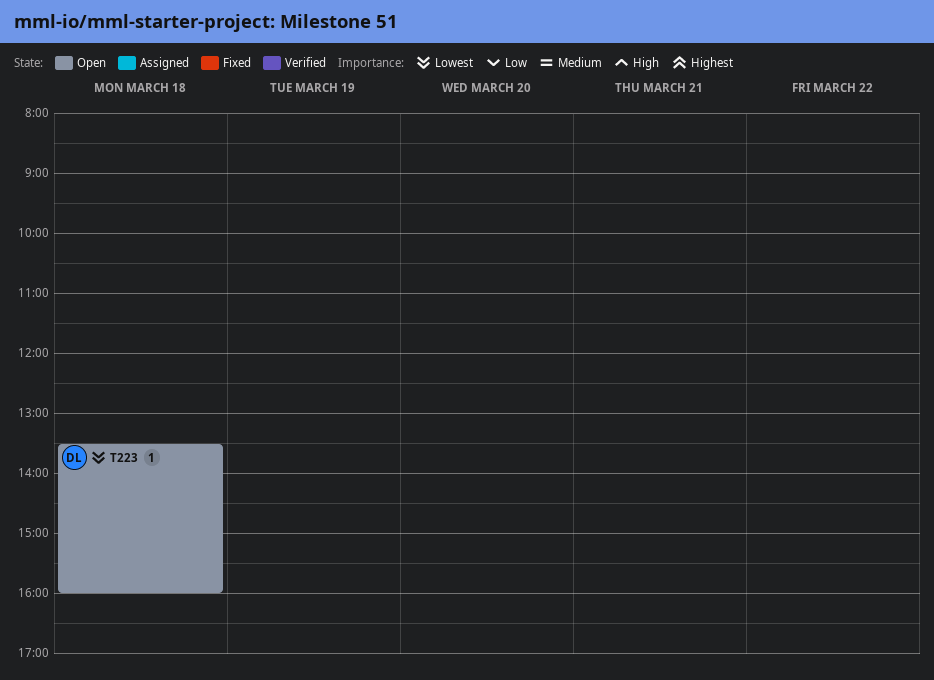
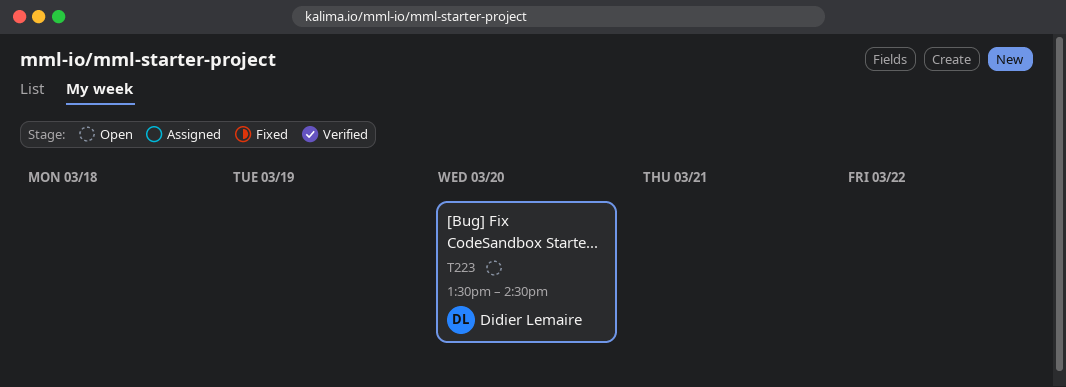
T223, day: Mar 18 -> Mar 20
T223, ends: 16:00 -> 14:30

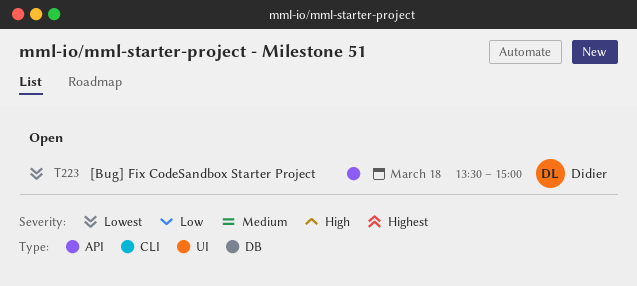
T223, day: Mar 20 -> Mar 18
T223, ends: 14:30 -> 15:00

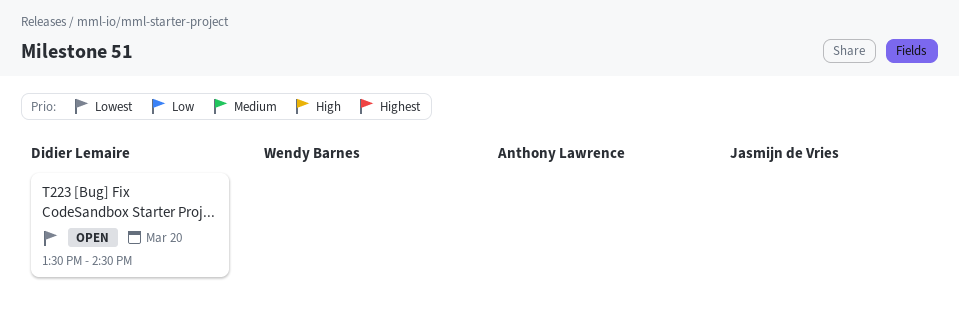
T223, day: Mar 18 -> Mar 20
T223, ends: 15:00 -> 14:30

